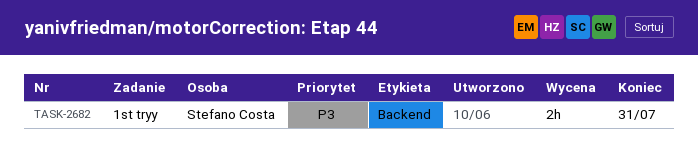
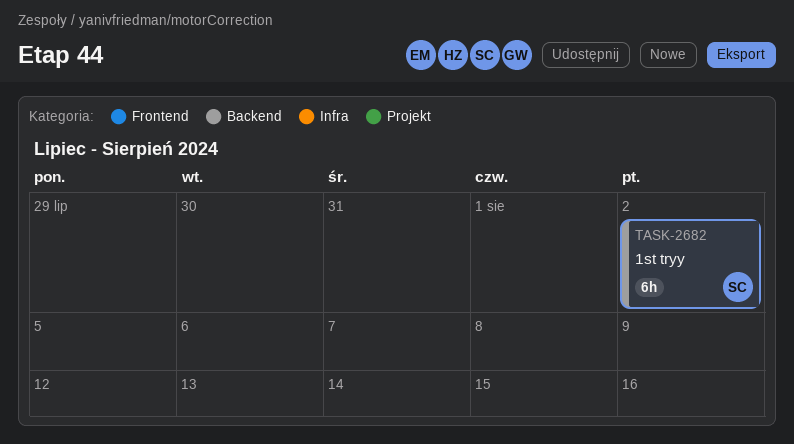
TASK-2682, estimate: 2h -> 6h
TASK-2682, due: Jul 31 -> Aug 2

